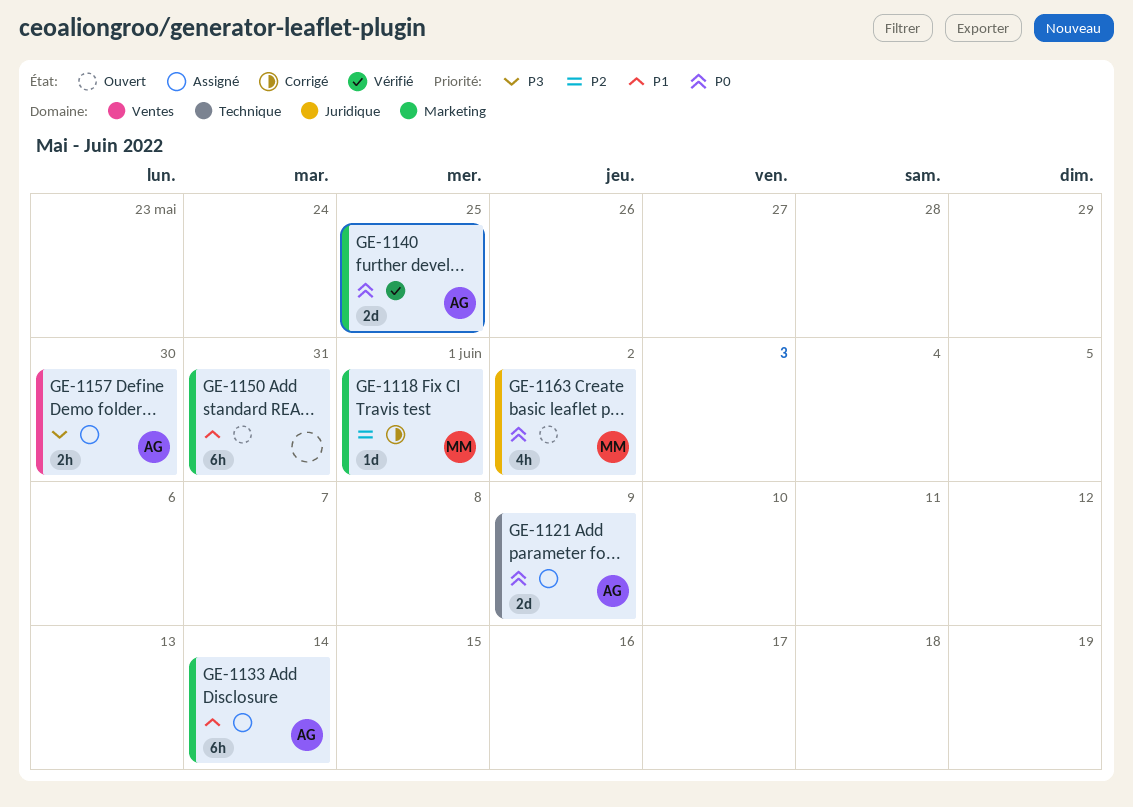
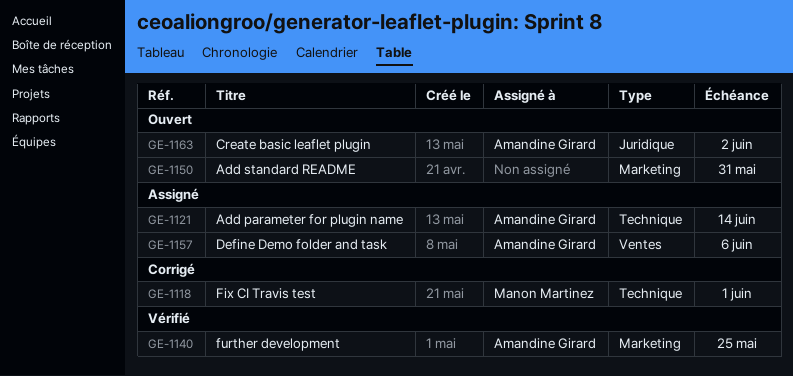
GE-1118, label: Marketing -> Technique
GE-1121, due: Jun 9 -> Jun 14
GE-1133: present -> none
GE-1157, due: May 30 -> Jun 6
GE-1163, owner: Manon Martinez -> Amandine Girard

